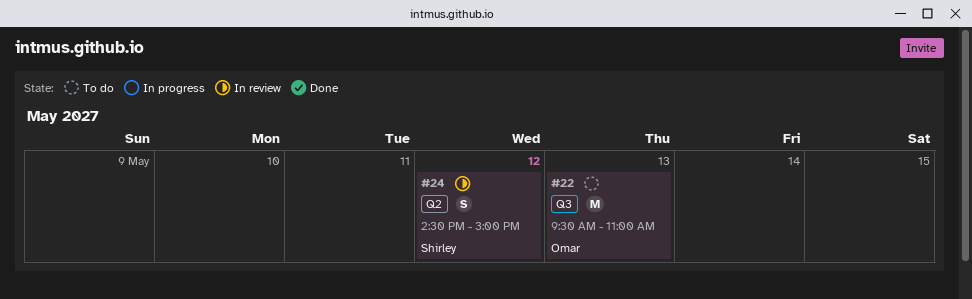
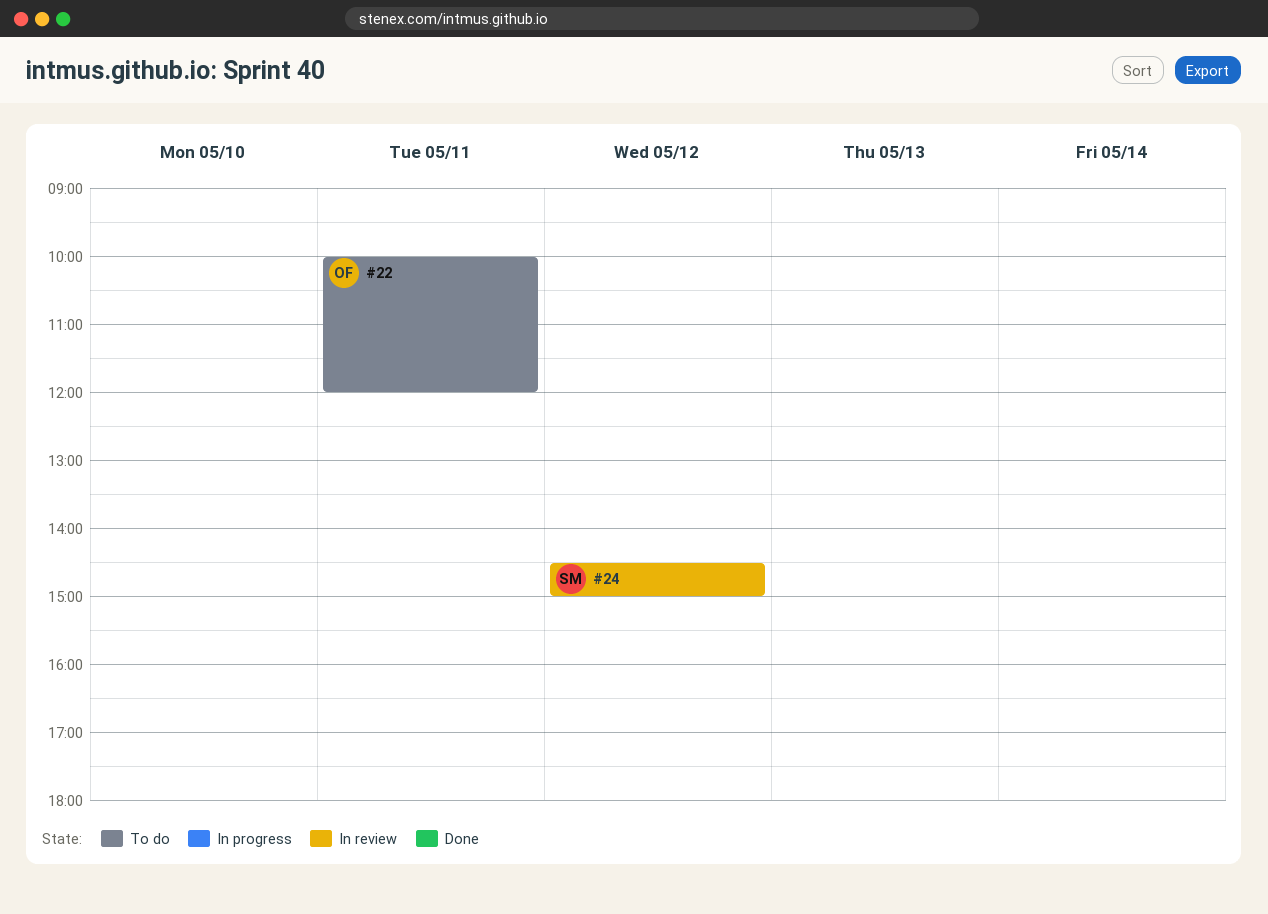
#22, day: May 13 -> May 11
#22, begins: 09:30 -> 10:00
#22, ends: 11:00 -> 12:00

